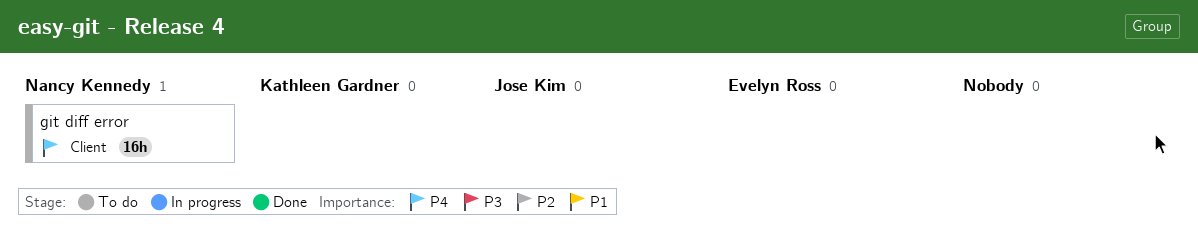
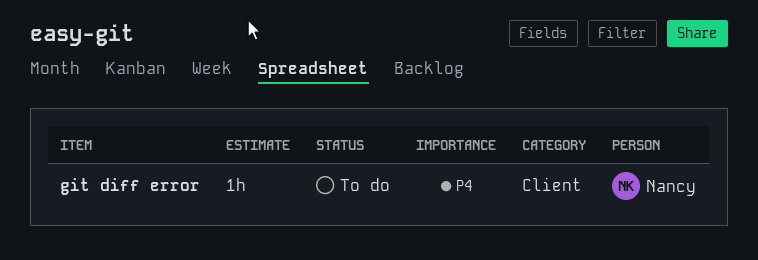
git diff error, estimate: 16h -> 1h

